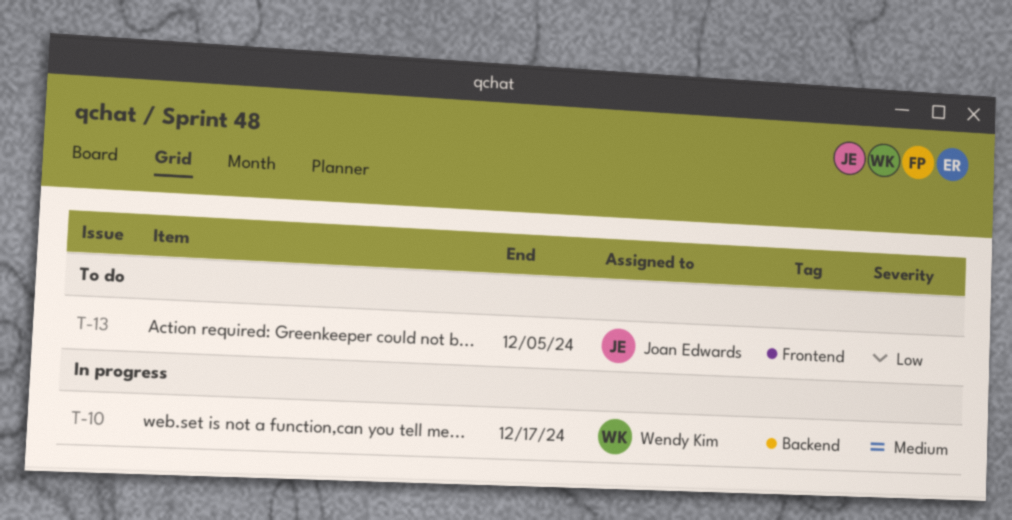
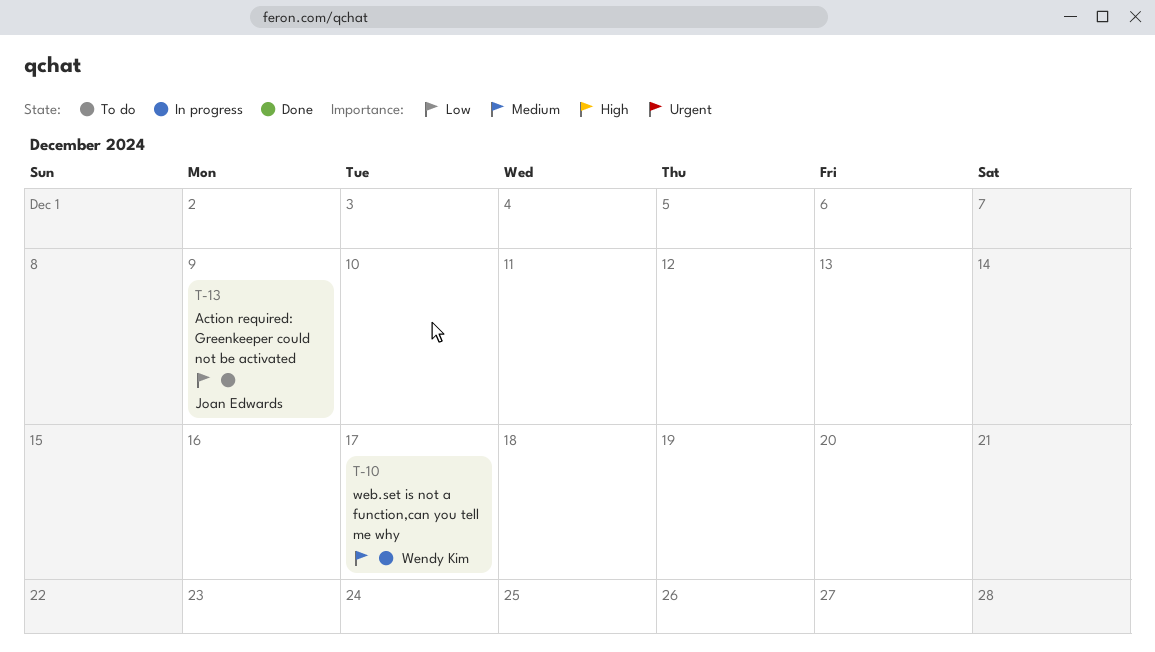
T-13, due: Dec 5 -> Dec 9

